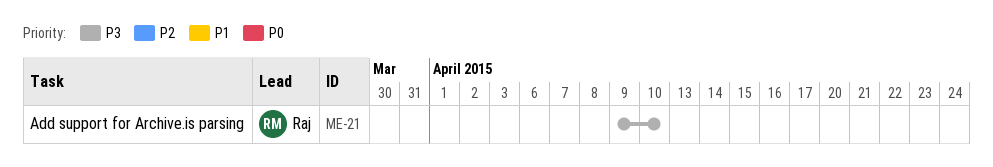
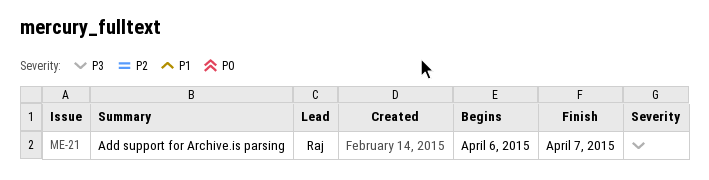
ME-21, start: Apr 9 -> Apr 6
ME-21, due: Apr 10 -> Apr 7

